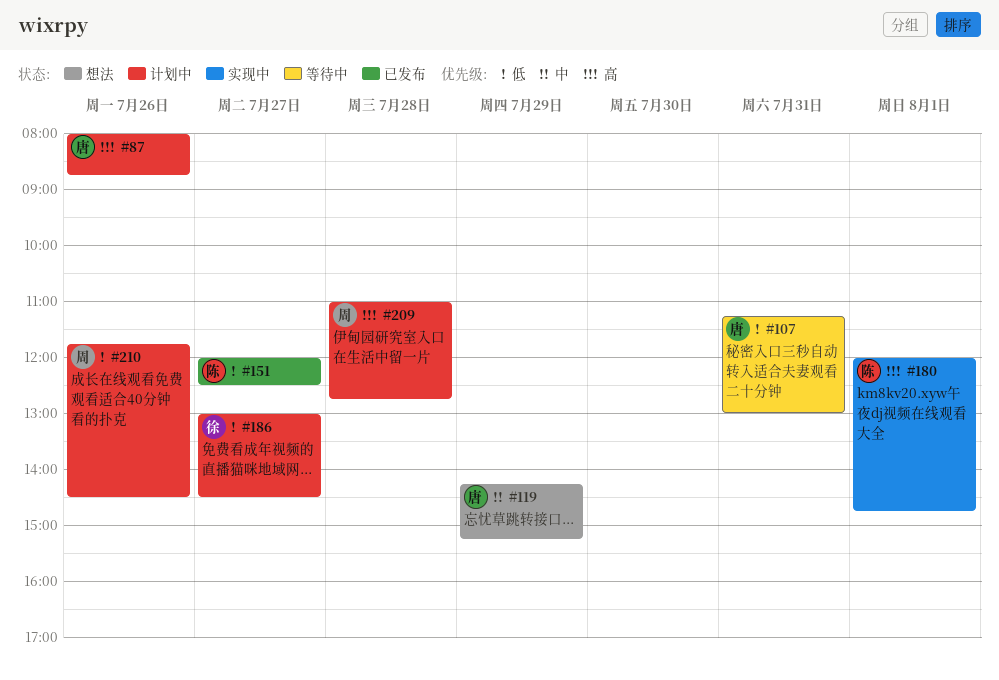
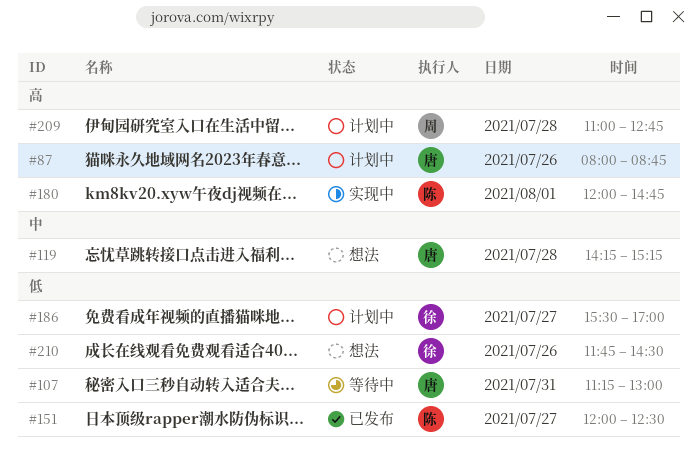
#119, day: Jul 29 -> Jul 28
#186, begins: 13:00 -> 15:30
#186, ends: 14:30 -> 17:00
#210, status: 计划中 -> 想法
#210, owner: 周 -> 徐

